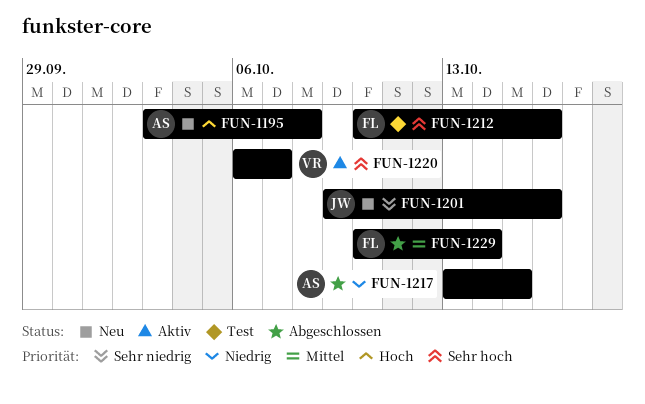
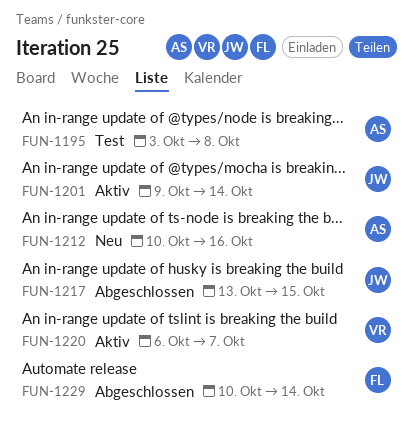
FUN-1195, status: Neu -> Test
FUN-1201, status: Neu -> Aktiv
FUN-1201, due: Oct 16 -> Oct 14
FUN-1212, status: Test -> Neu
FUN-1212, owner: FL -> AS
FUN-1217, owner: AS -> JW

